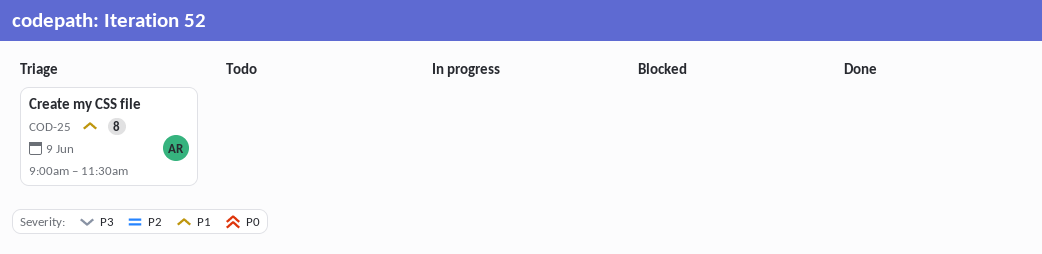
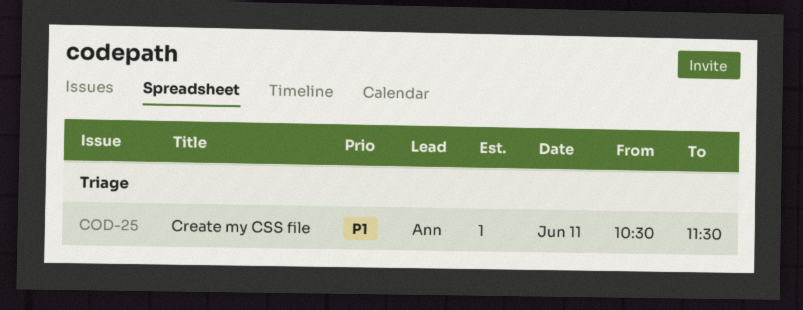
COD-25, estimate: 8 -> 1
COD-25, day: Jun 9 -> Jun 11
COD-25, begins: 09:00 -> 10:30

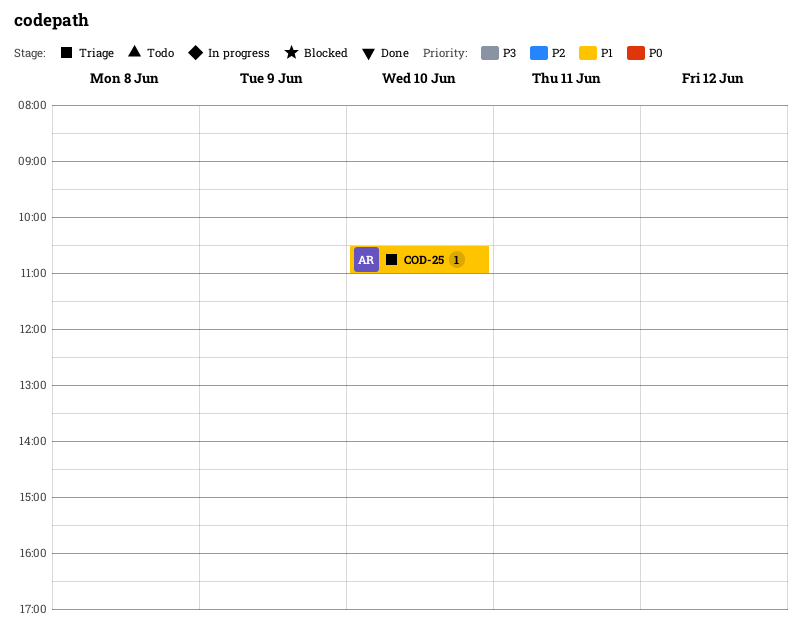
COD-25, day: Jun 11 -> Jun 10
COD-25, ends: 11:30 -> 11:00

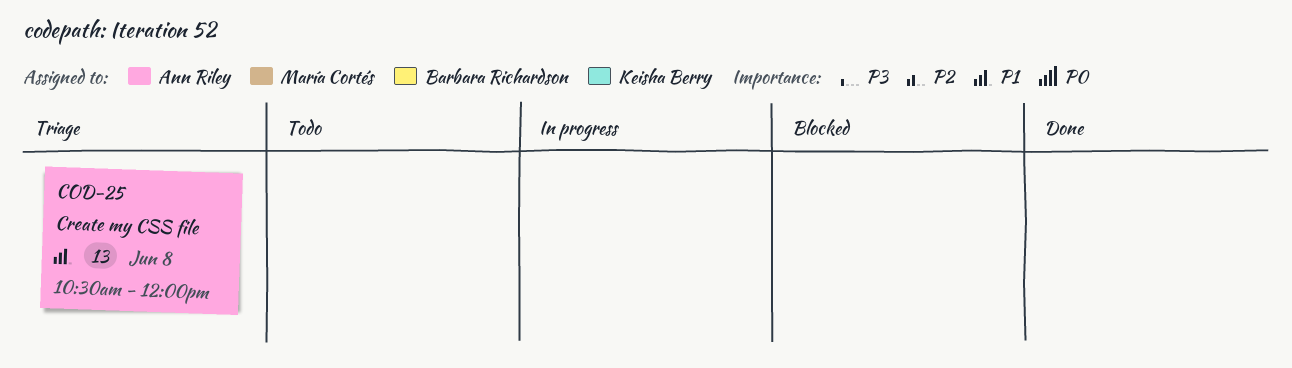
COD-25, estimate: 1 -> 13
COD-25, day: Jun 10 -> Jun 8
COD-25, ends: 11:00 -> 12:00

